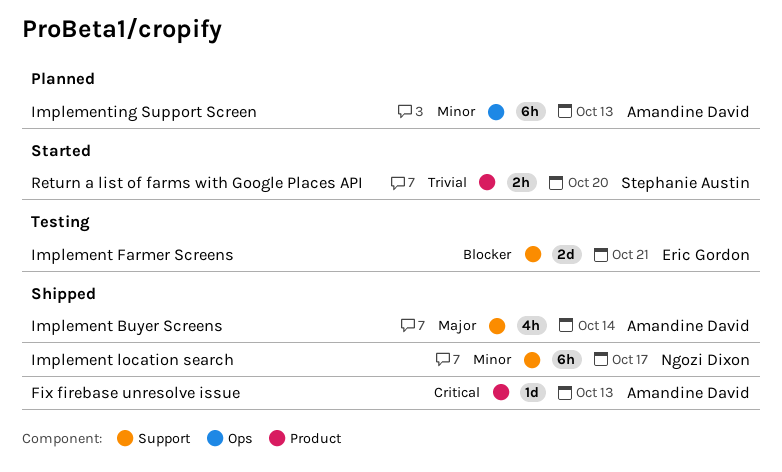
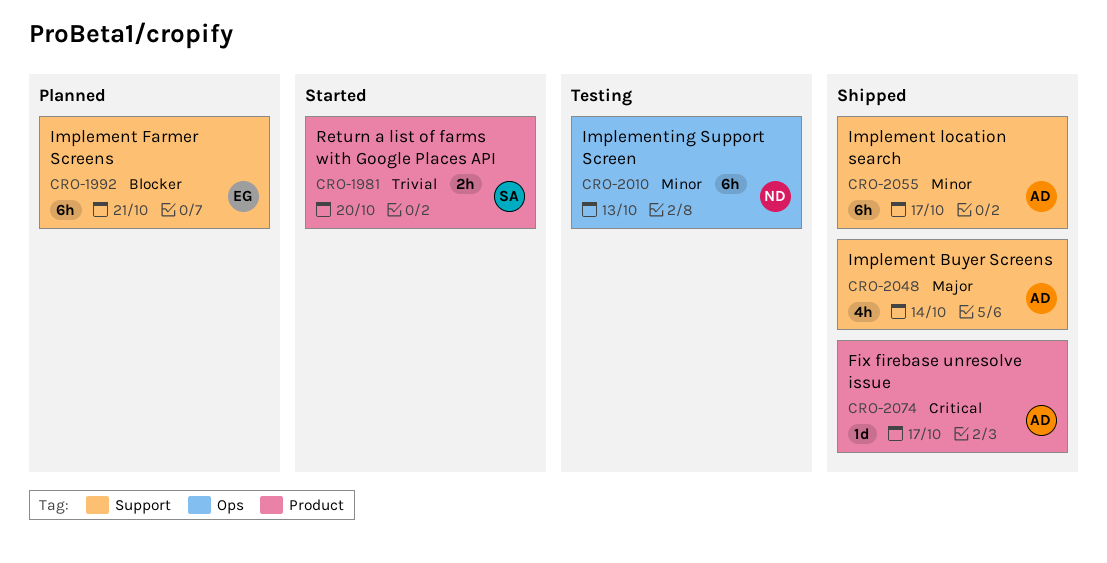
Fix firebase unresolve issue, due: Oct 13 -> Oct 17
Implement Farmer Screens, status: Testing -> Planned
Implement Farmer Screens, estimate: 2d -> 6h
Implement location search, owner: Ngozi Dixon -> Amandine David
Implementing Support Screen, status: Planned -> Testing
Implementing Support Screen, owner: Amandine David -> Ngozi Dixon

